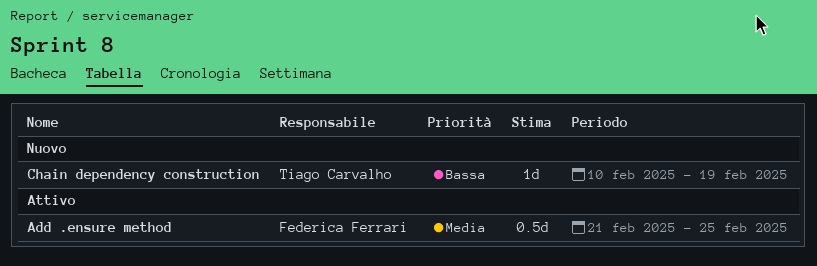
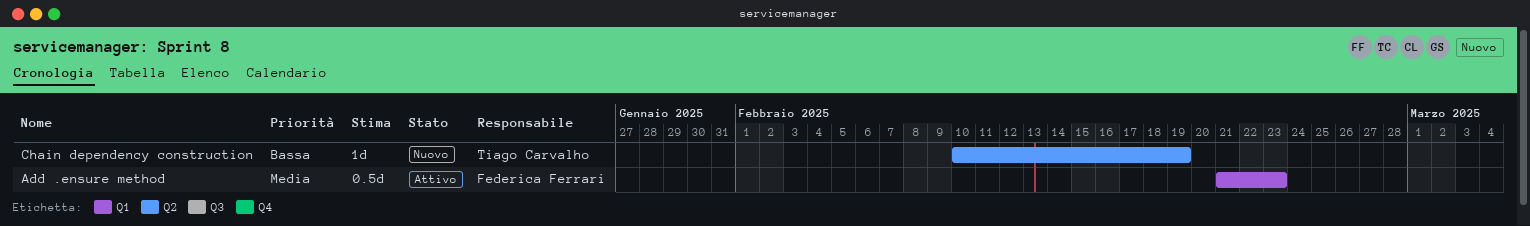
Add .ensure method, due: Feb 25 -> Feb 23

